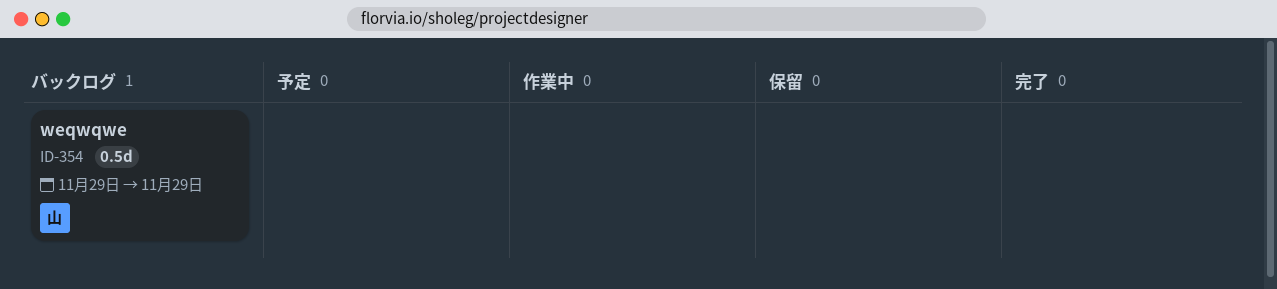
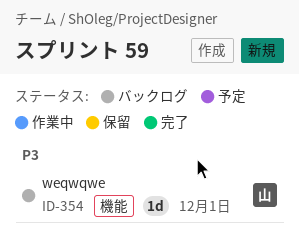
ID-354, estimate: 0.5d -> 1d
ID-354, due: Nov 29 -> Dec 1

